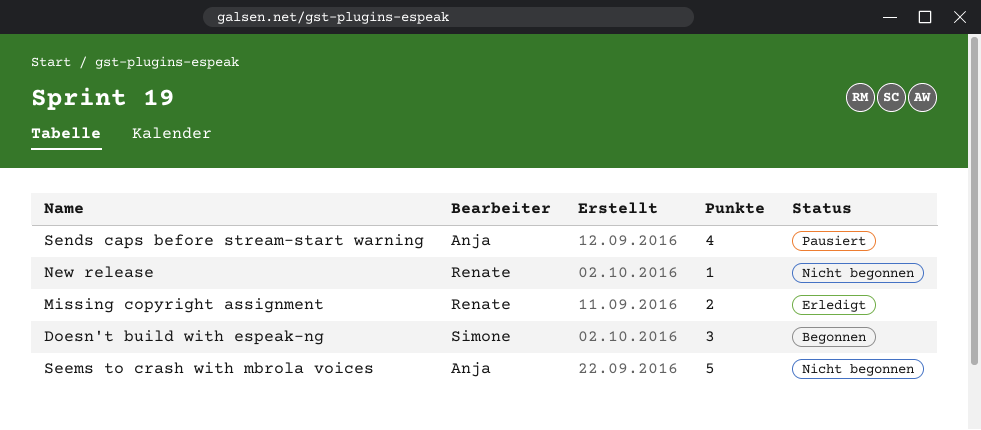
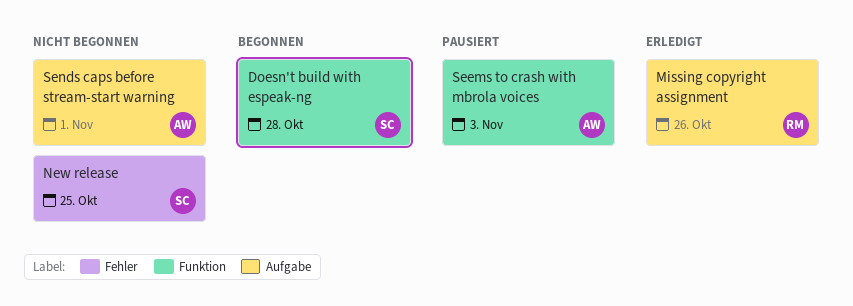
New release, owner: Renate -> Simone
Seems to crash with mbrola voices, status: Nicht begonnen -> Pausiert
Sends caps before stream-start warning, status: Pausiert -> Nicht begonnen

